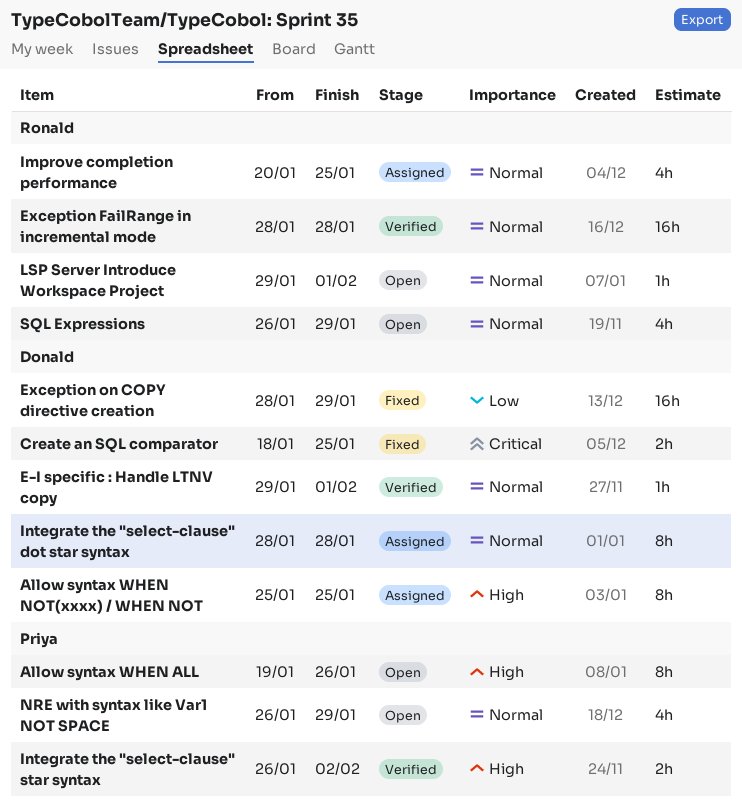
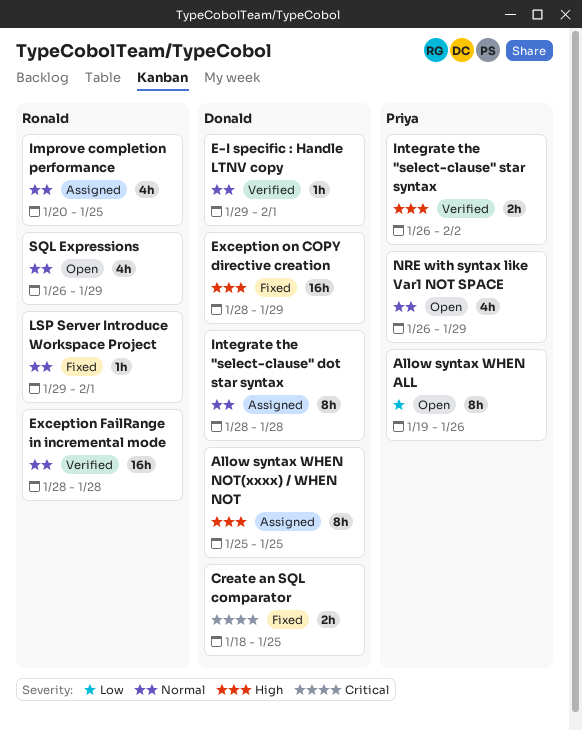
Allow syntax WHEN ALL, priority: High -> Low
Exception on COPY directive creation, priority: Low -> High
LSP Server Introduce Workspace Project, status: Open -> Fixed

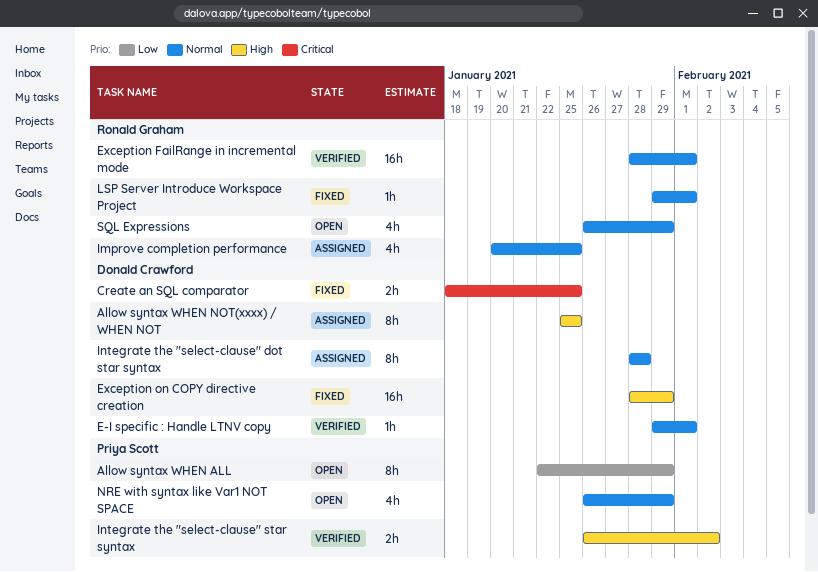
Allow syntax WHEN ALL, start: Jan 19 -> Jan 22
Allow syntax WHEN ALL, due: Jan 26 -> Jan 29
Exception FailRange in incremental mode, due: Jan 28 -> Feb 1

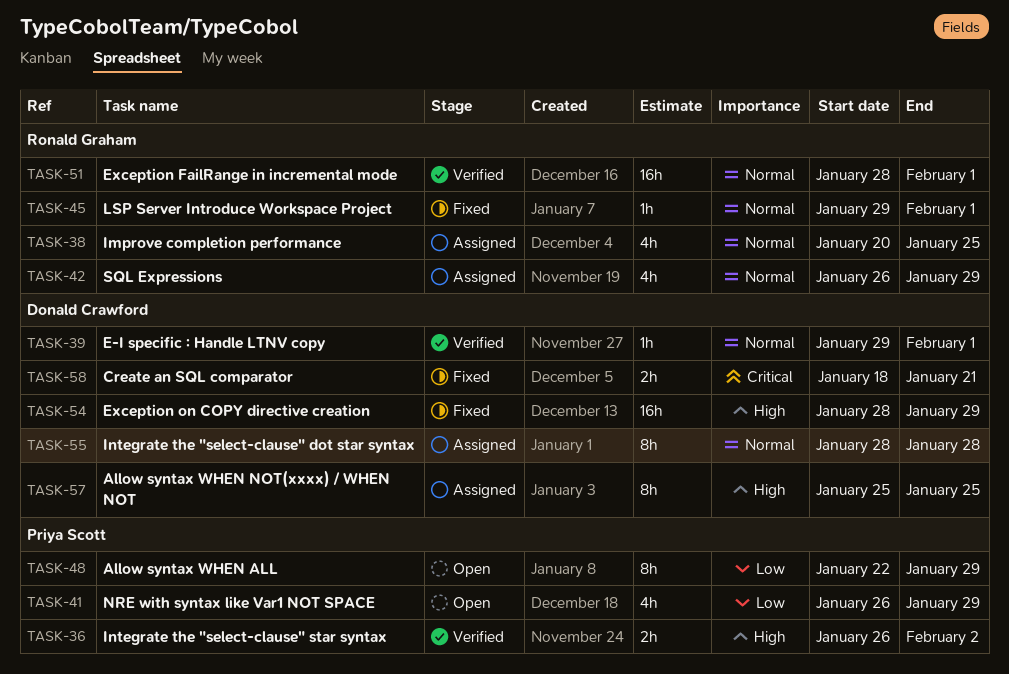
Create an SQL comparator, due: Jan 25 -> Jan 21
NRE with syntax like Var1 NOT SPACE, priority: Normal -> Low
SQL Expressions, status: Open -> Assigned

